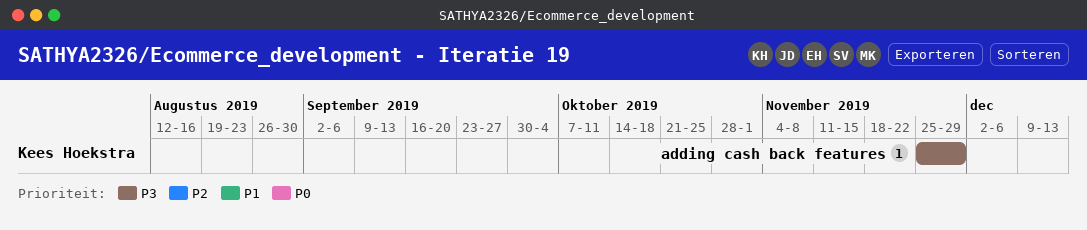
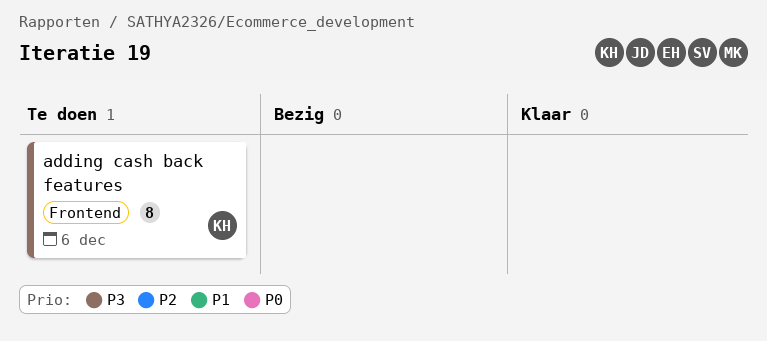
adding cash back features, estimate: 1 -> 8
adding cash back features, due: Nov 29 -> Dec 6

